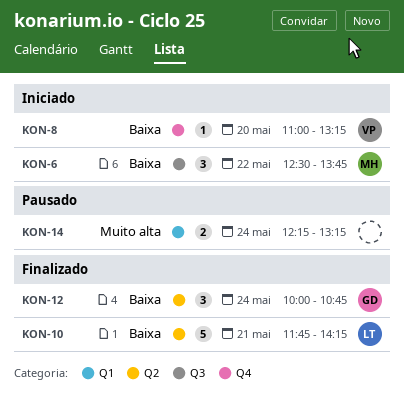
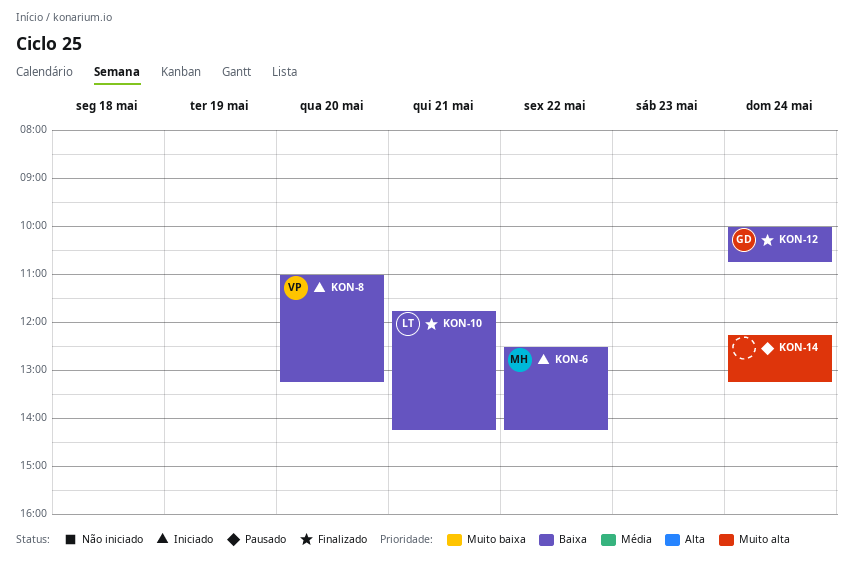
KON-6, ends: 13:45 -> 14:15

